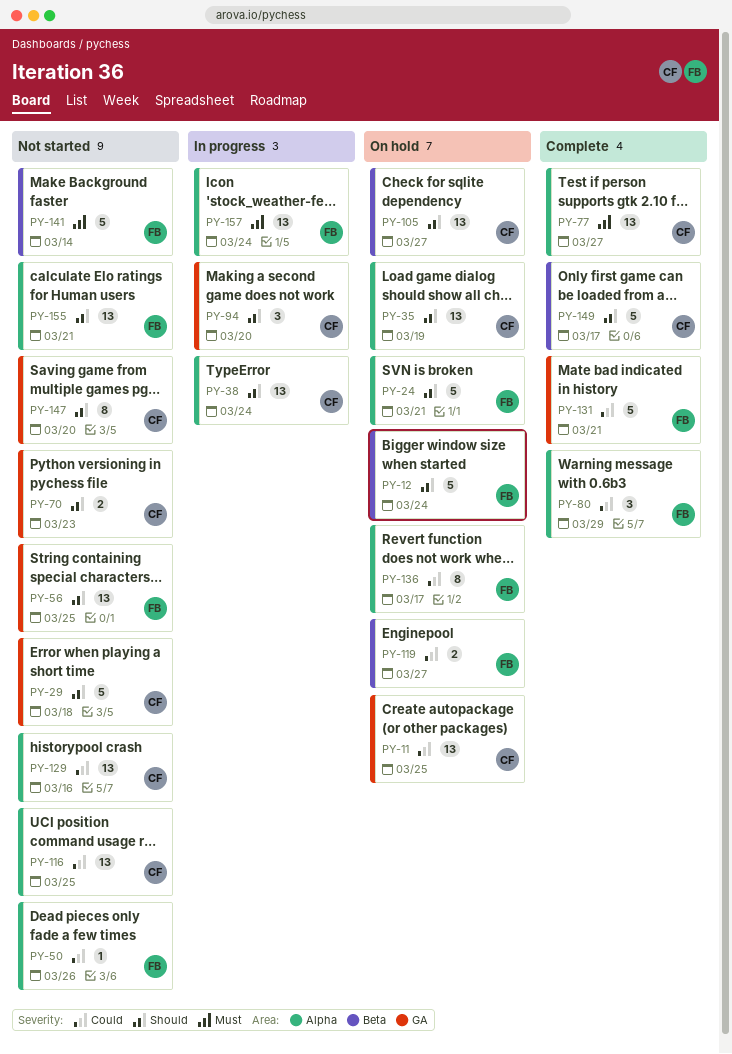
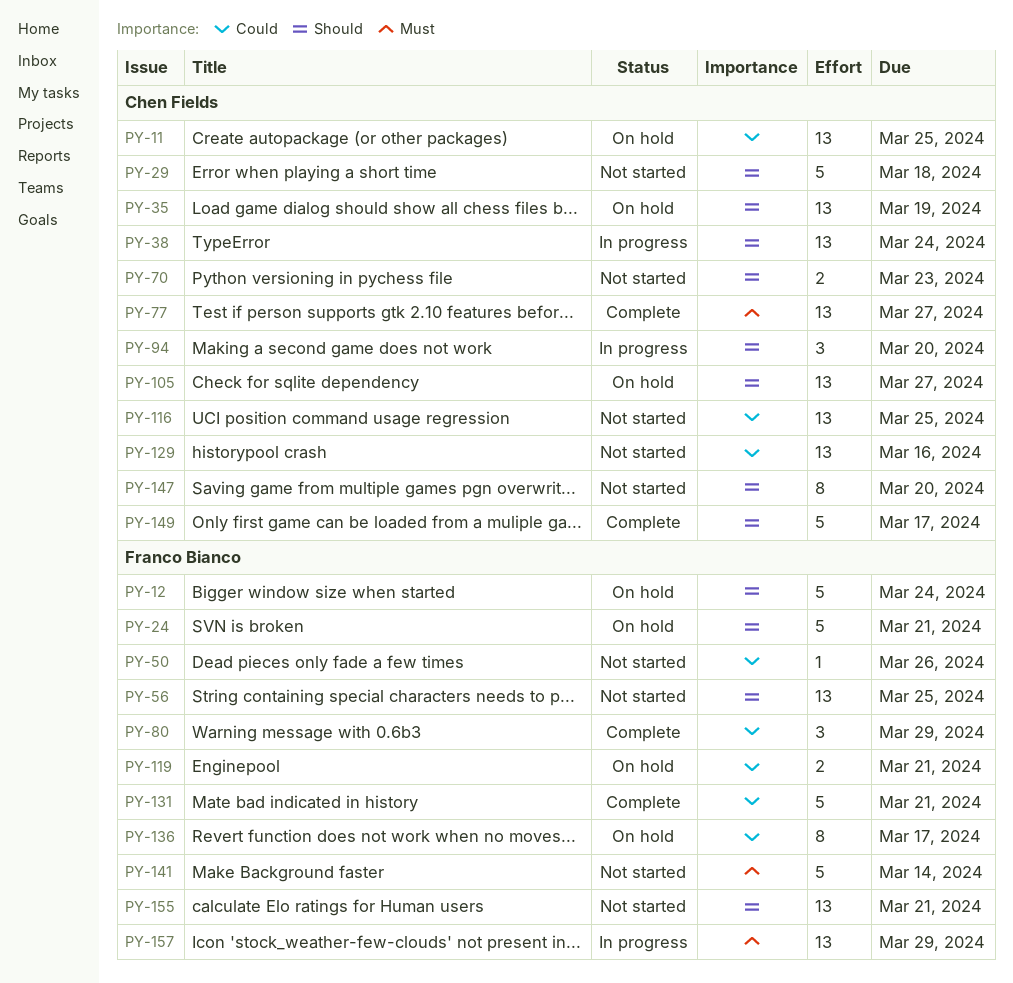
PY-119, due: Mar 27 -> Mar 21
PY-157, due: Mar 24 -> Mar 29

